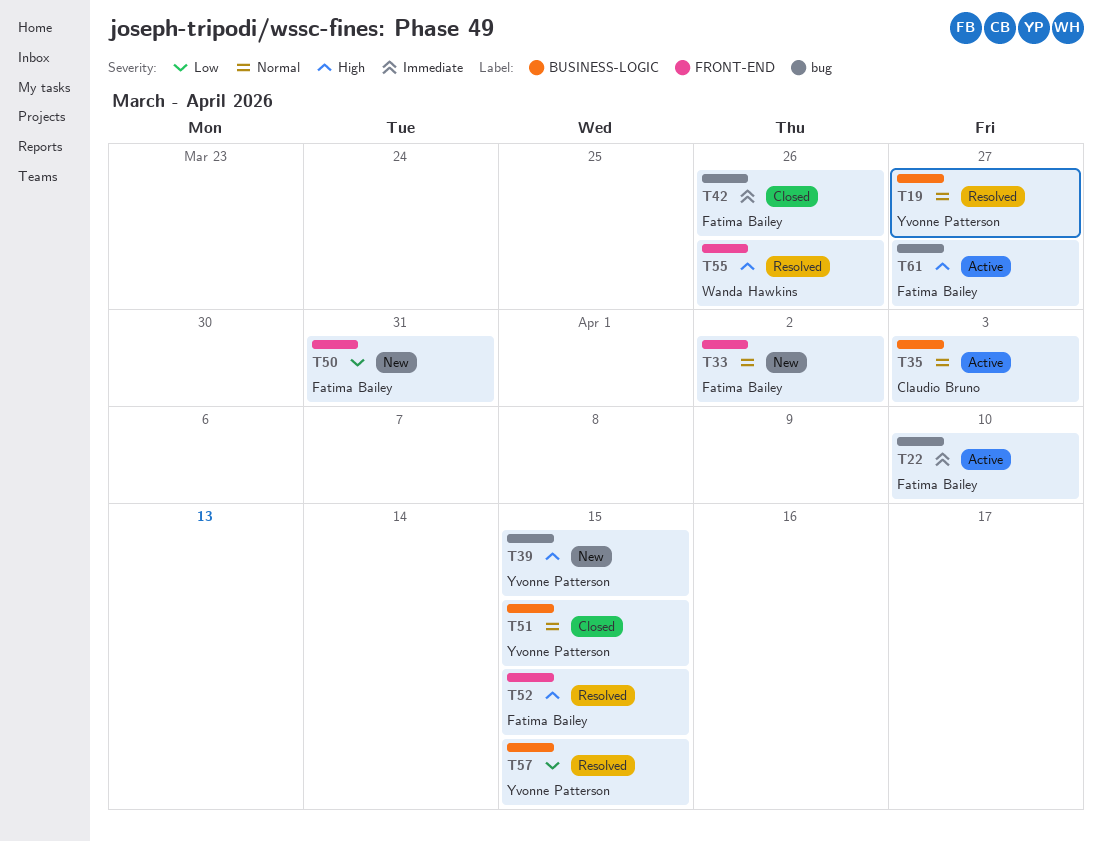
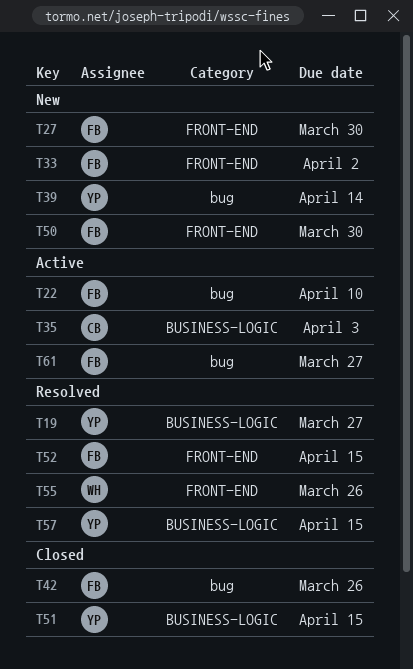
T27: none -> present
T39, due: Apr 15 -> Apr 14
T50, due: Mar 31 -> Mar 30

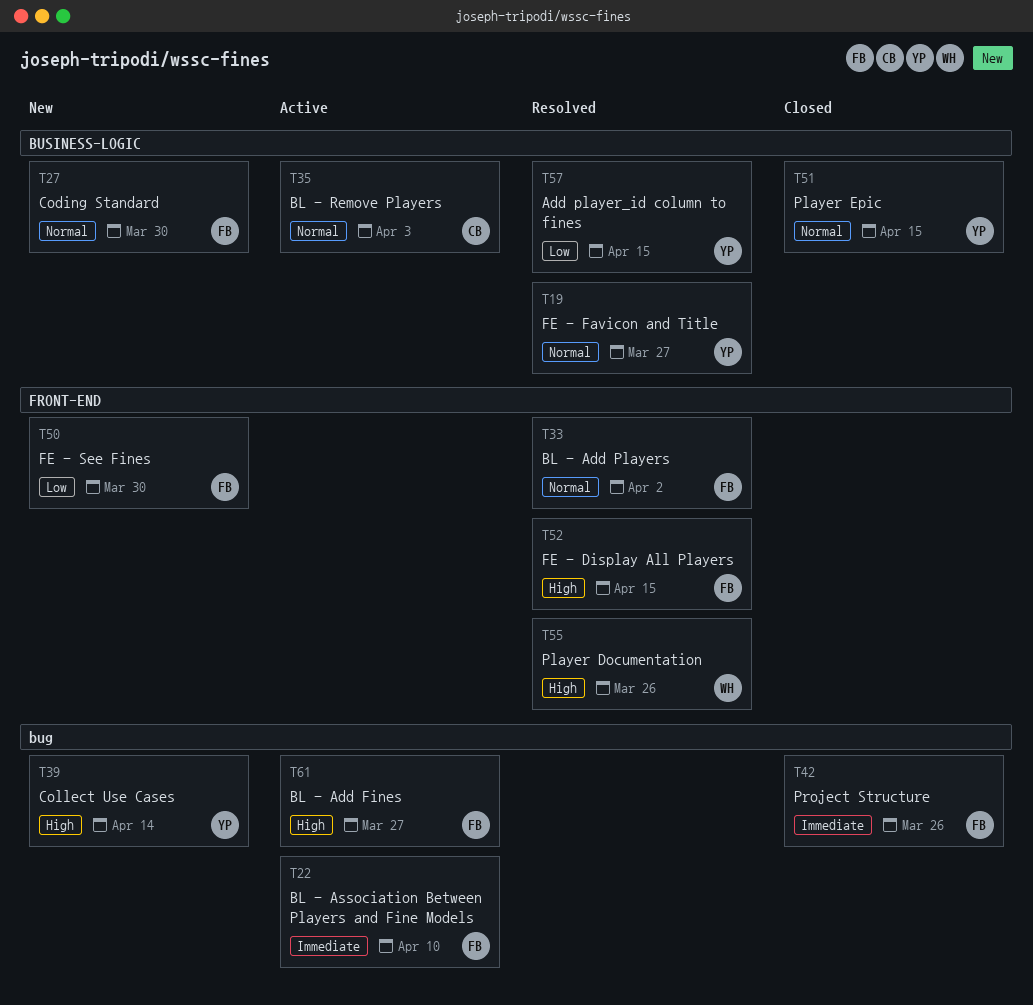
T27, label: FRONT-END -> BUSINESS-LOGIC
T33, status: New -> Resolved

